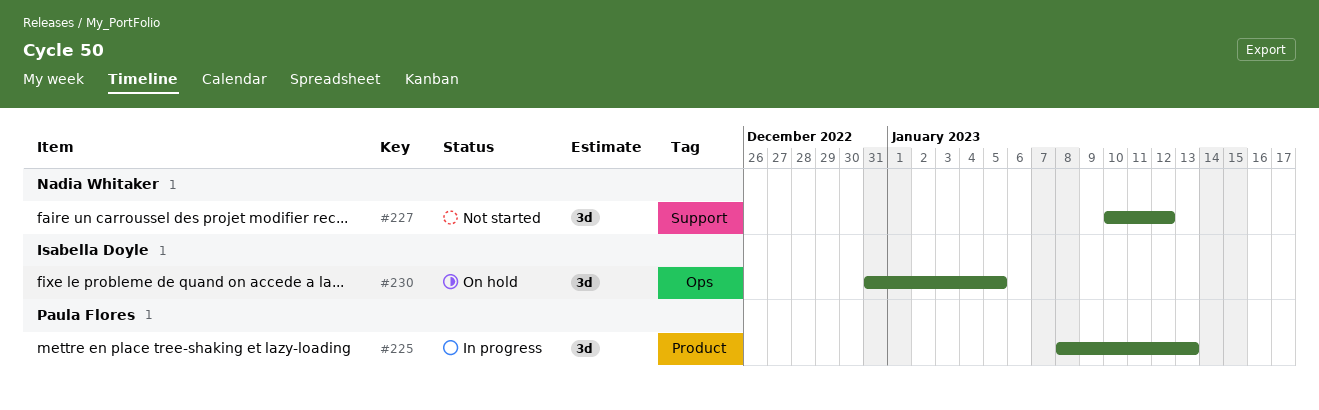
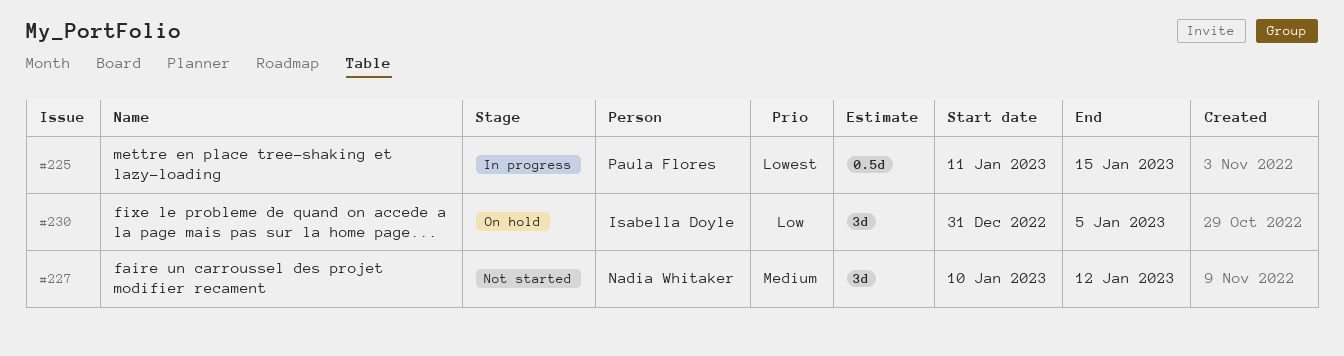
#225, estimate: 3d -> 0.5d
#225, start: Jan 8 -> Jan 11
#225, due: Jan 13 -> Jan 15

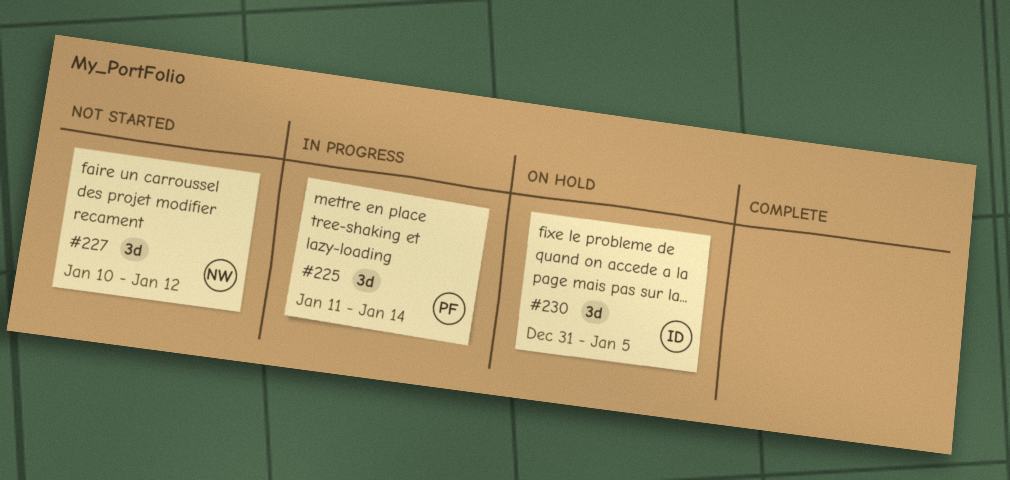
#225, estimate: 0.5d -> 3d
#225, due: Jan 15 -> Jan 14

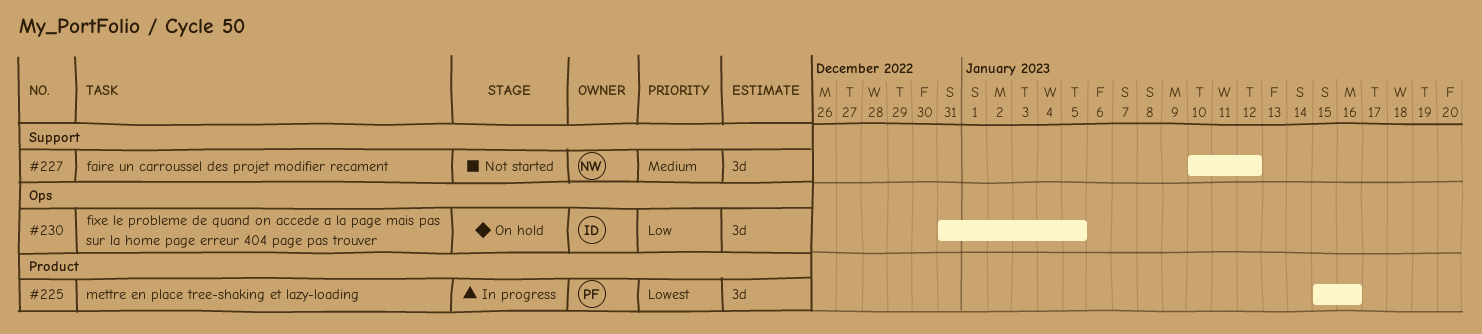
#225, start: Jan 11 -> Jan 15
#225, due: Jan 14 -> Jan 16

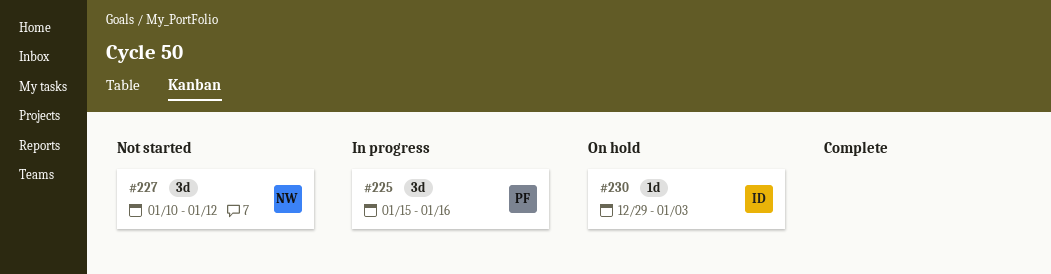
#230, estimate: 3d -> 1d
#230, start: Dec 31 -> Dec 29
#230, due: Jan 5 -> Jan 3

